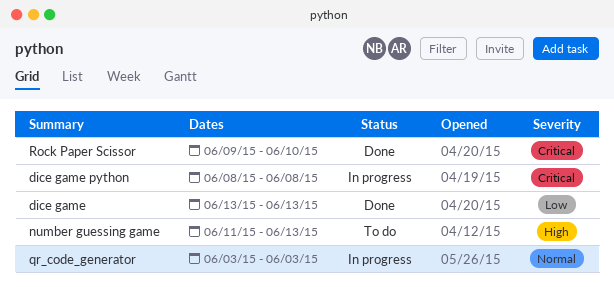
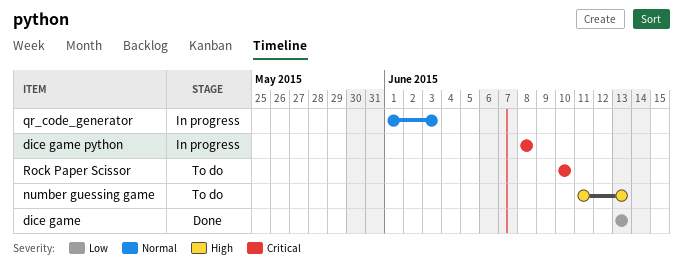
qr_code_generator, start: Jun 3 -> Jun 1
Rock Paper Scissor, status: Done -> To do
Rock Paper Scissor, start: Jun 9 -> Jun 10

